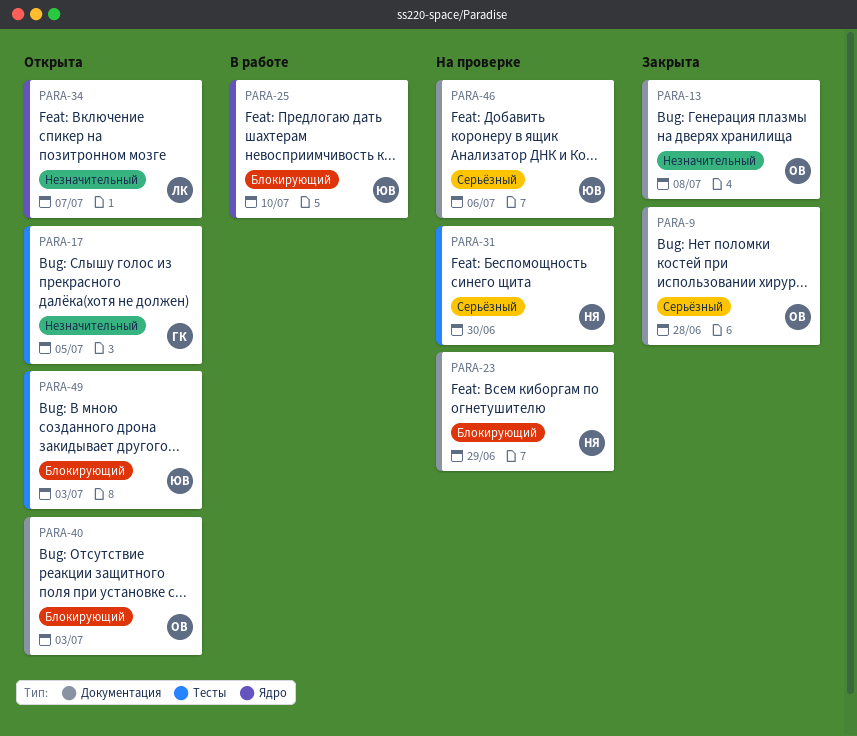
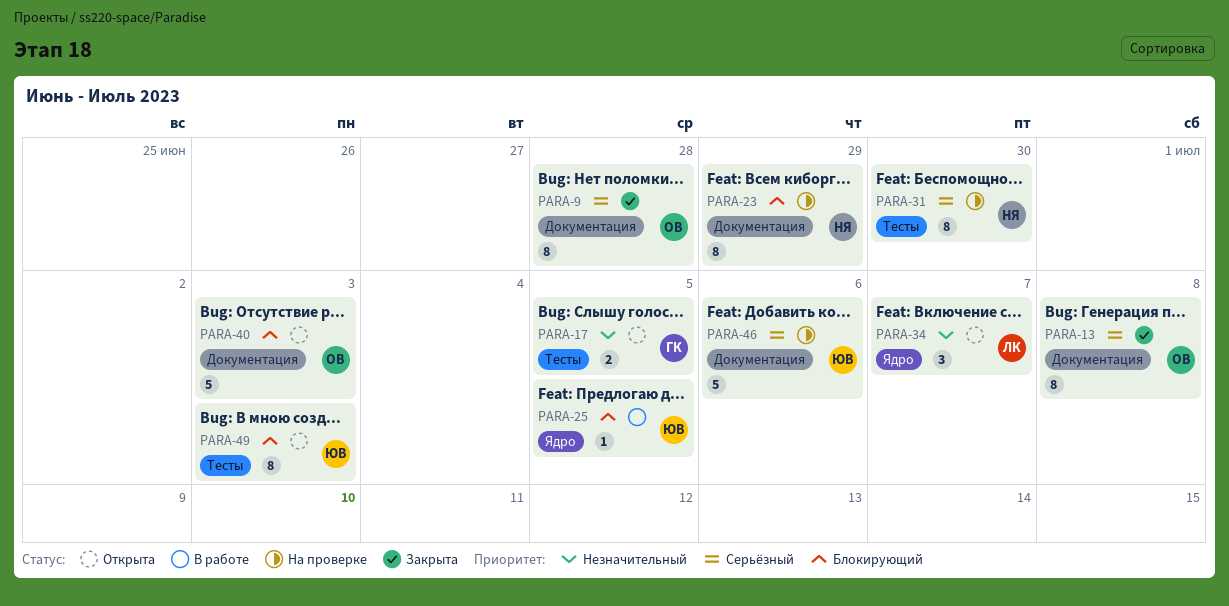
PARA-13, priority: Незначительный -> Серьёзный
PARA-25, due: Jul 10 -> Jul 5

